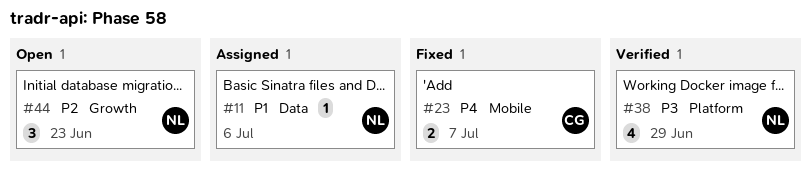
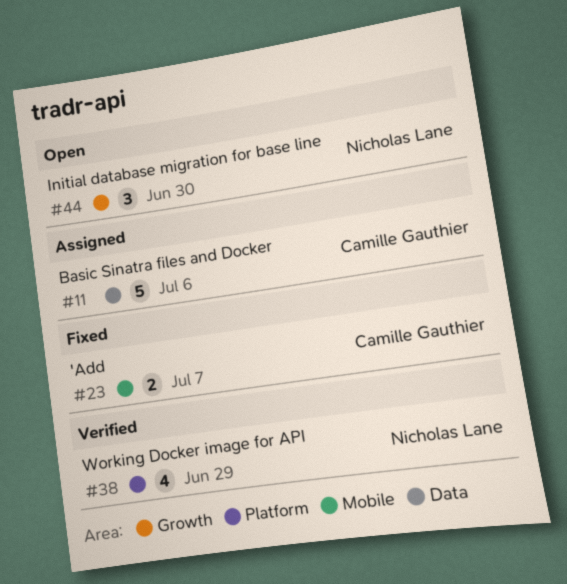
#11, owner: Nicholas Lane -> Camille Gauthier
#11, estimate: 1 -> 5
#44, due: Jun 23 -> Jun 30

